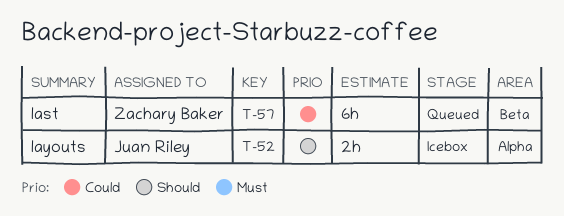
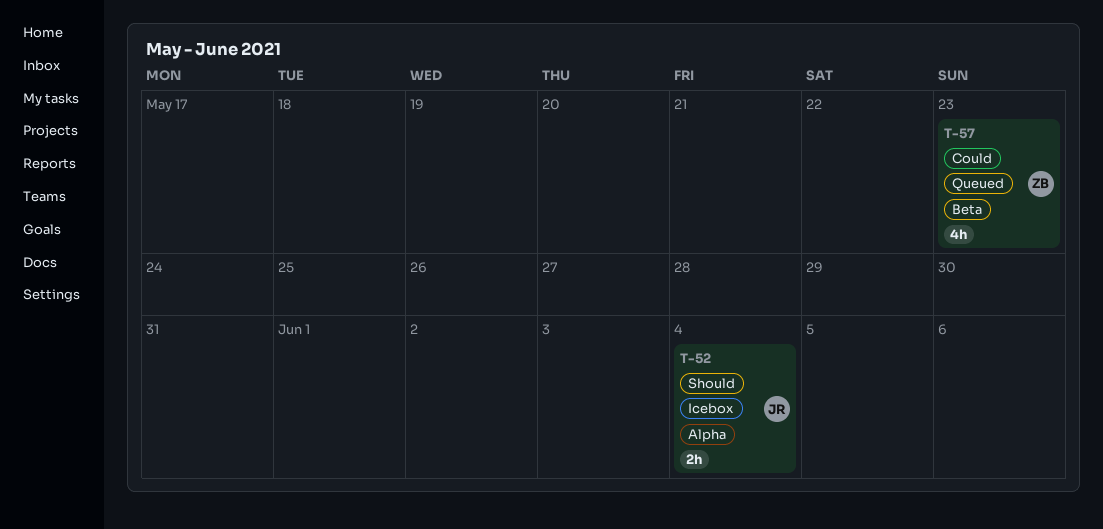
T-57, estimate: 6h -> 4h

